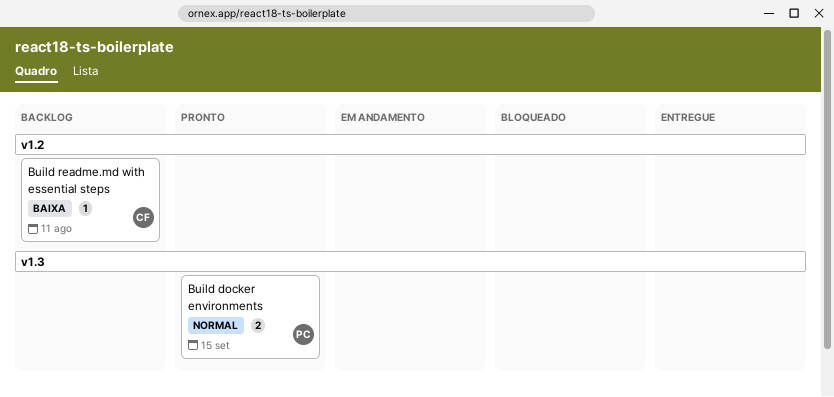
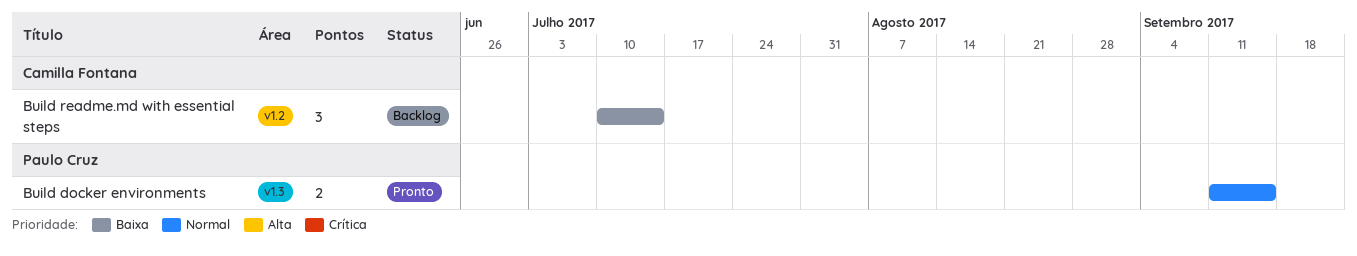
Build readme.md with essential steps, estimate: 1 -> 3
Build readme.md with essential steps, due: Aug 11 -> Jul 14

